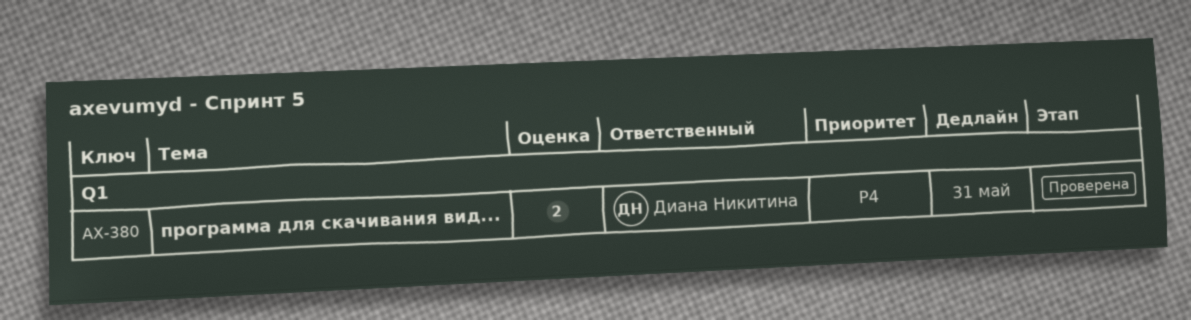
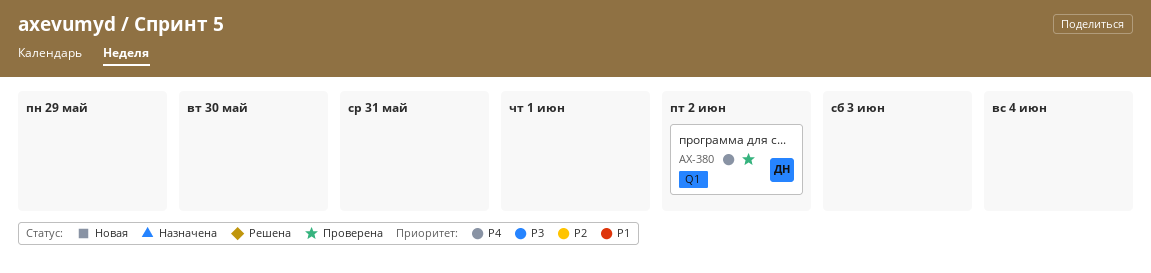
AX-380, due: May 31 -> Jun 2

